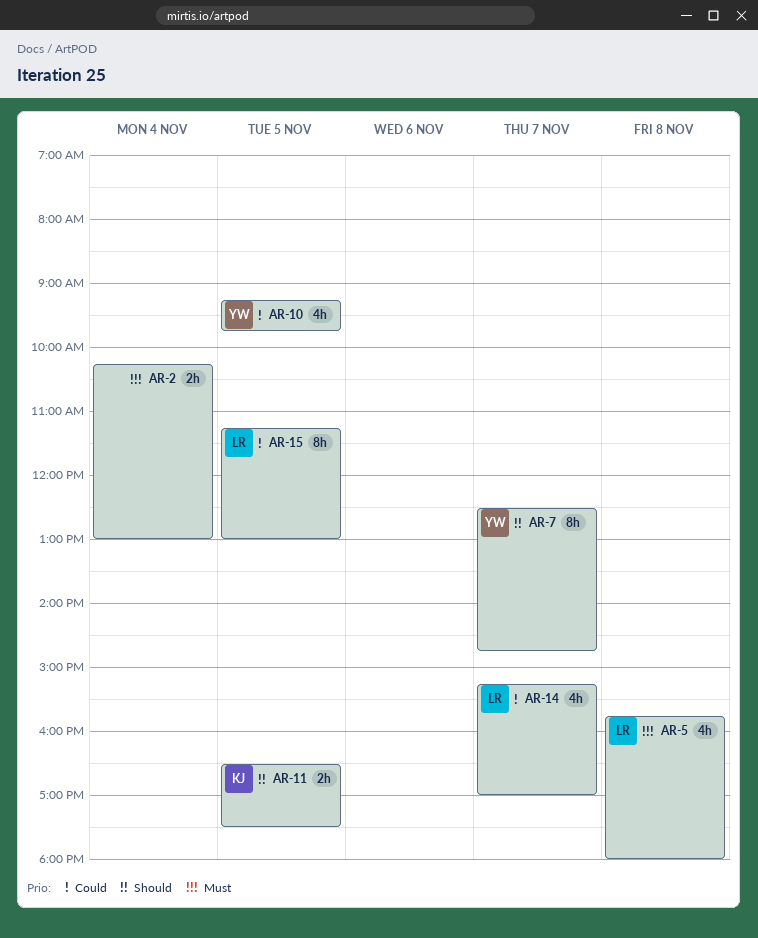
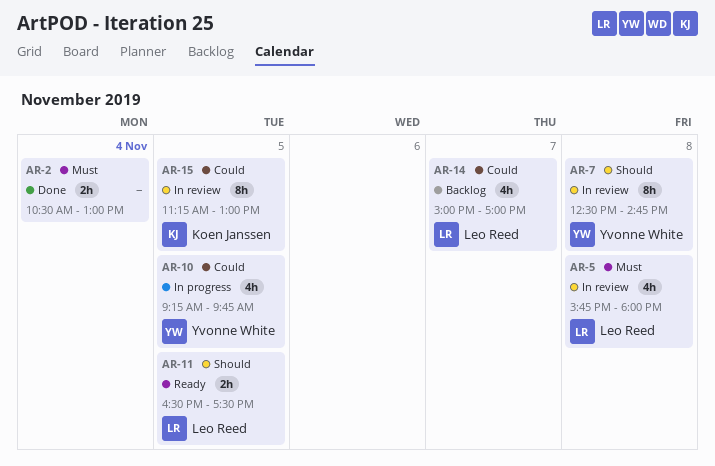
AR-2, begins: 10:15 -> 10:30
AR-7, day: Nov 7 -> Nov 8
AR-11, owner: Koen Janssen -> Leo Reed
AR-14, begins: 15:15 -> 15:00
AR-15, owner: Leo Reed -> Koen Janssen

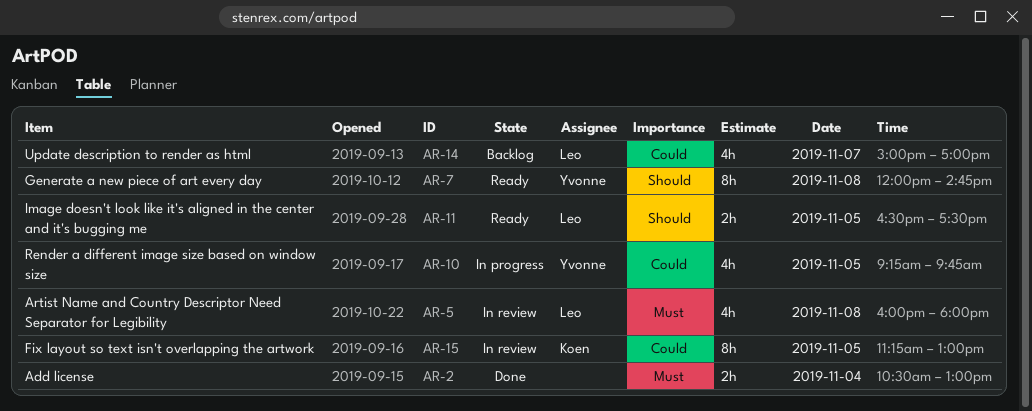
AR-5, begins: 15:45 -> 16:00
AR-7, status: In review -> Ready
AR-7, begins: 12:30 -> 12:00

